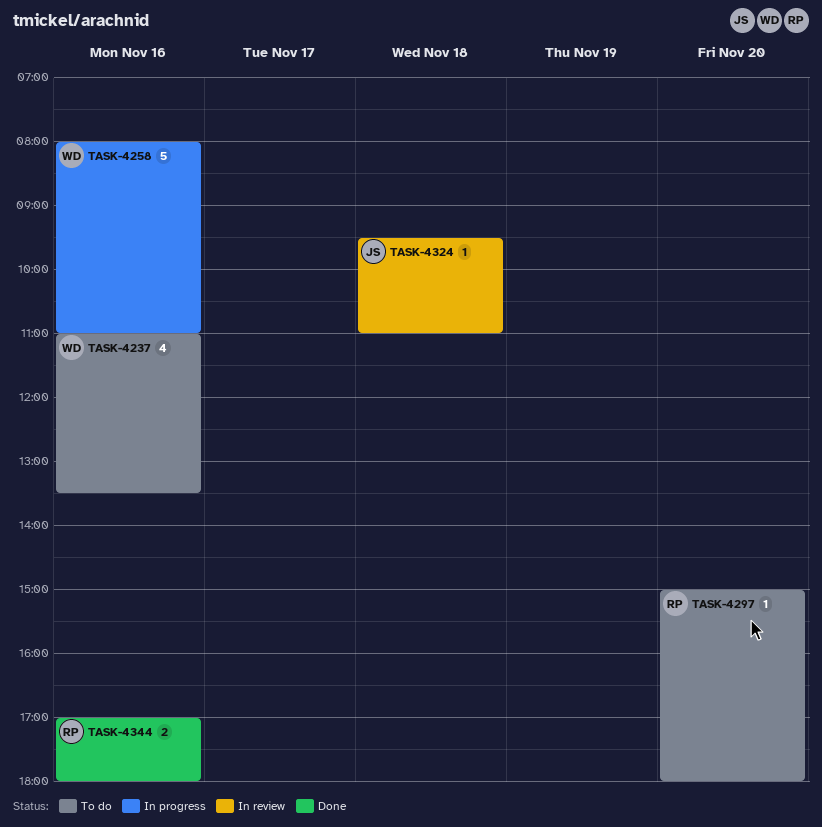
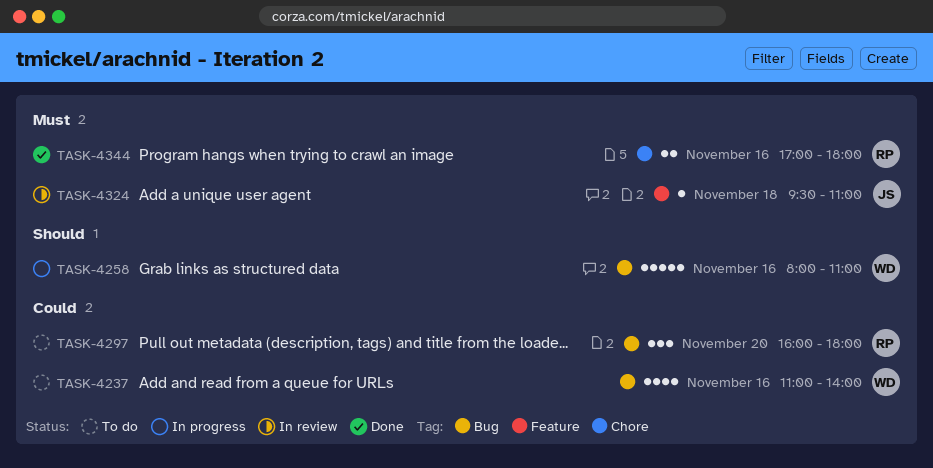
TASK-4237, ends: 13:30 -> 14:00
TASK-4297, estimate: 1 -> 3
TASK-4297, begins: 15:00 -> 16:00

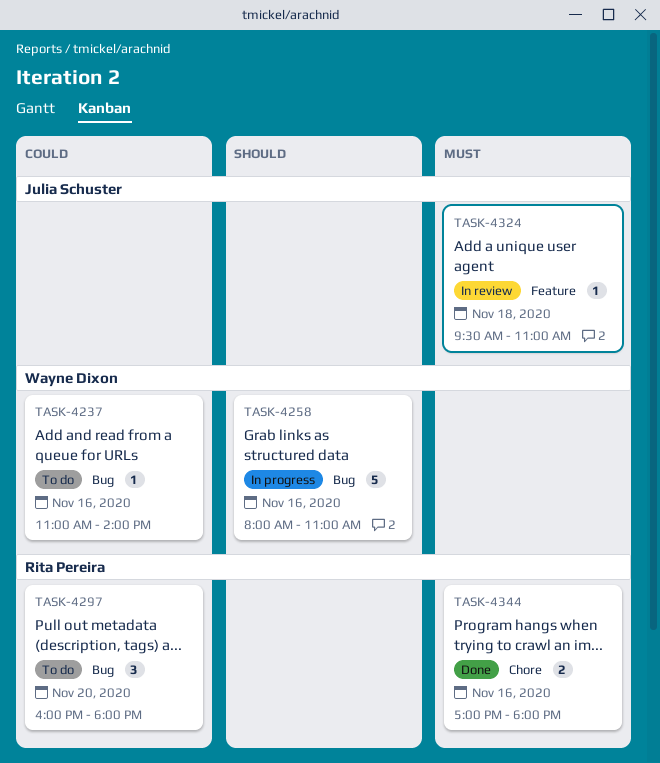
TASK-4237, estimate: 4 -> 1

